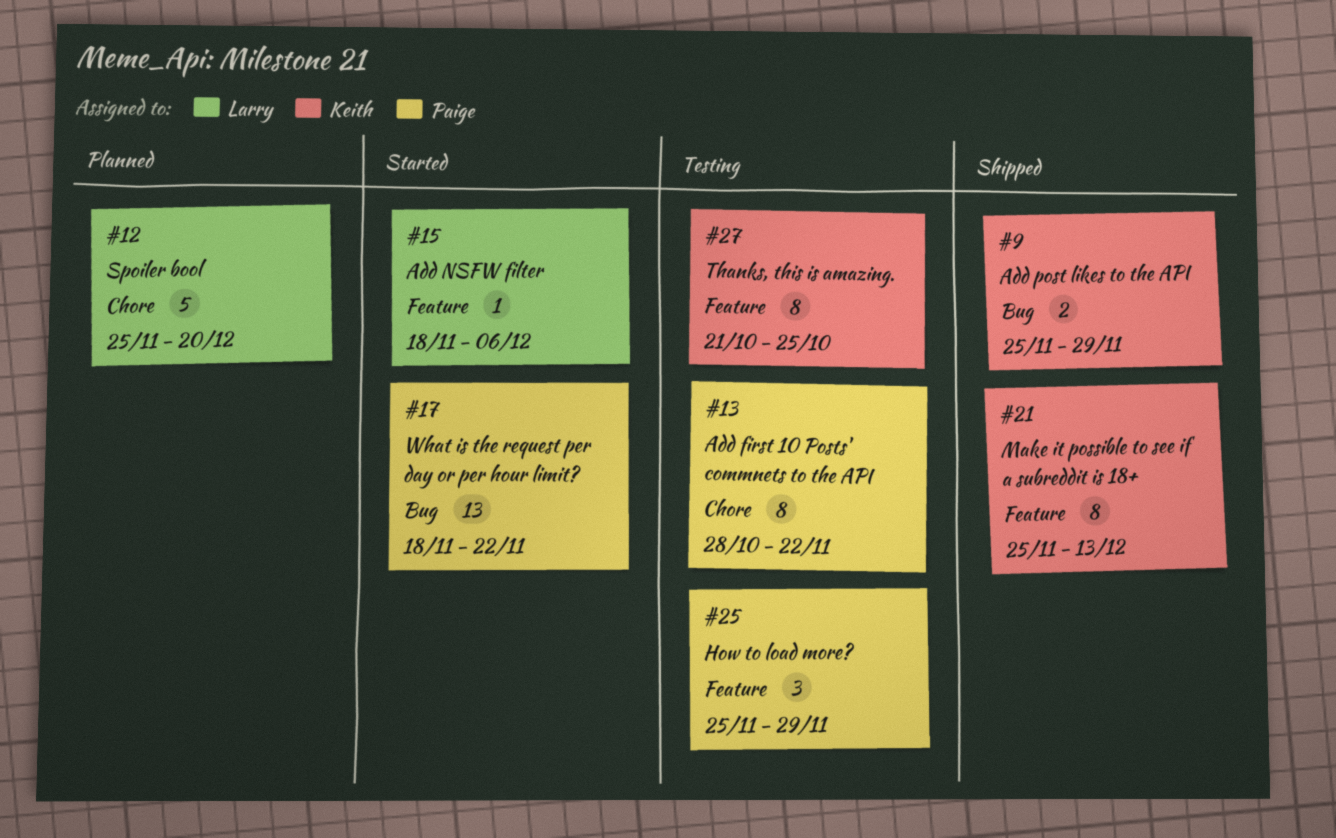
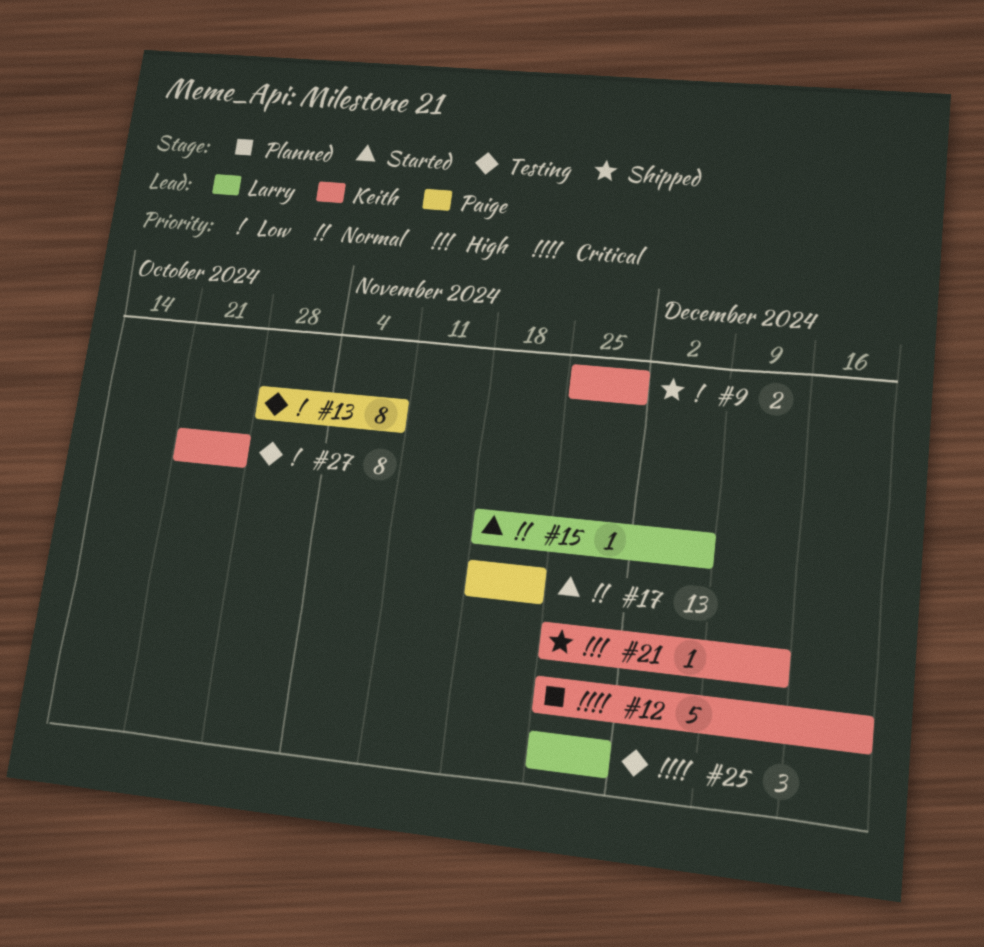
#12, owner: Larry -> Keith
#13, due: Nov 22 -> Nov 8
#21, estimate: 8 -> 1
#25, owner: Paige -> Larry

